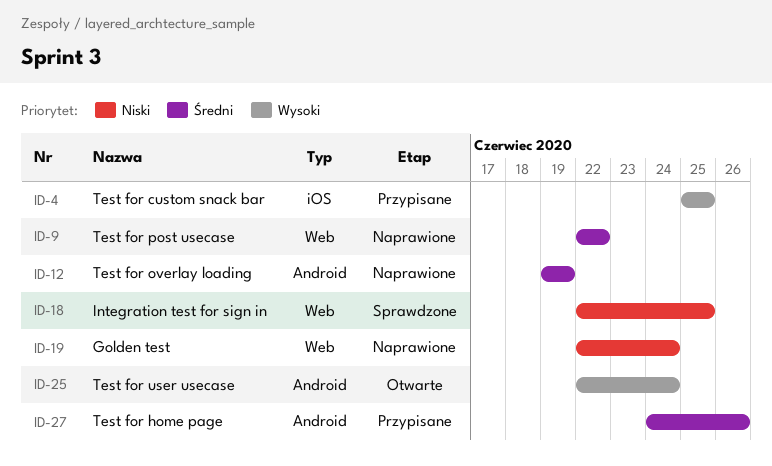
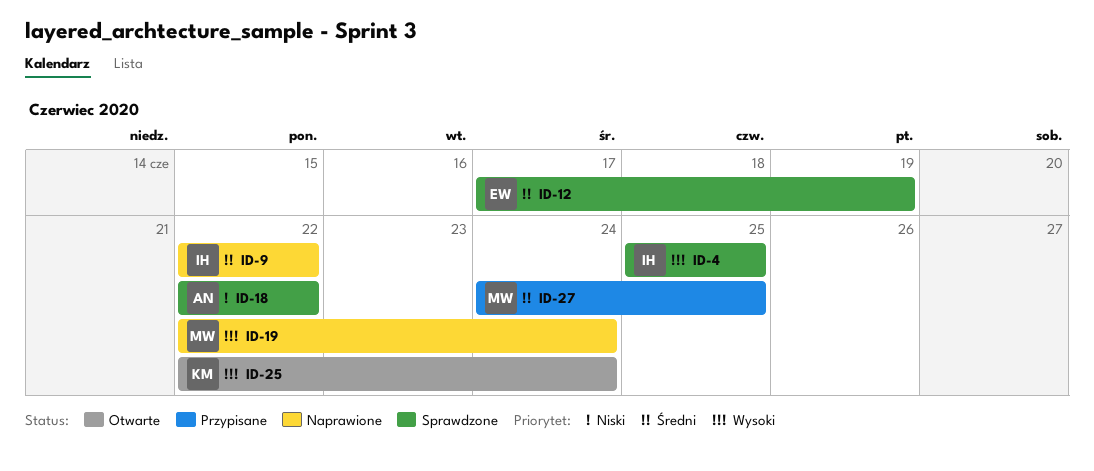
ID-4, status: Przypisane -> Sprawdzone
ID-12, status: Naprawione -> Sprawdzone
ID-12, start: Jun 19 -> Jun 17
ID-18, due: Jun 25 -> Jun 22
ID-19, priority: Niski -> Wysoki
ID-27, due: Jun 26 -> Jun 25

